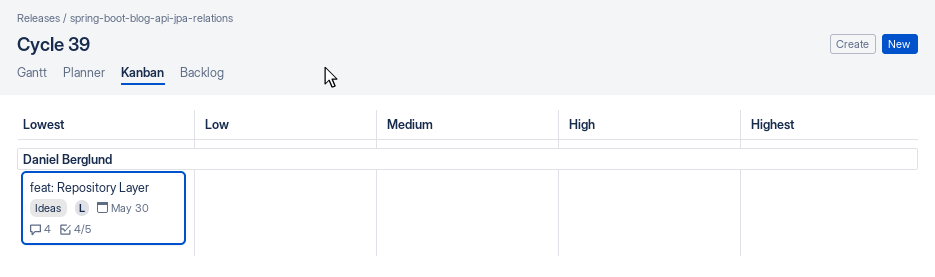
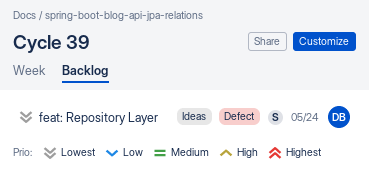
feat: Repository Layer, estimate: L -> S
feat: Repository Layer, due: May 30 -> May 24

